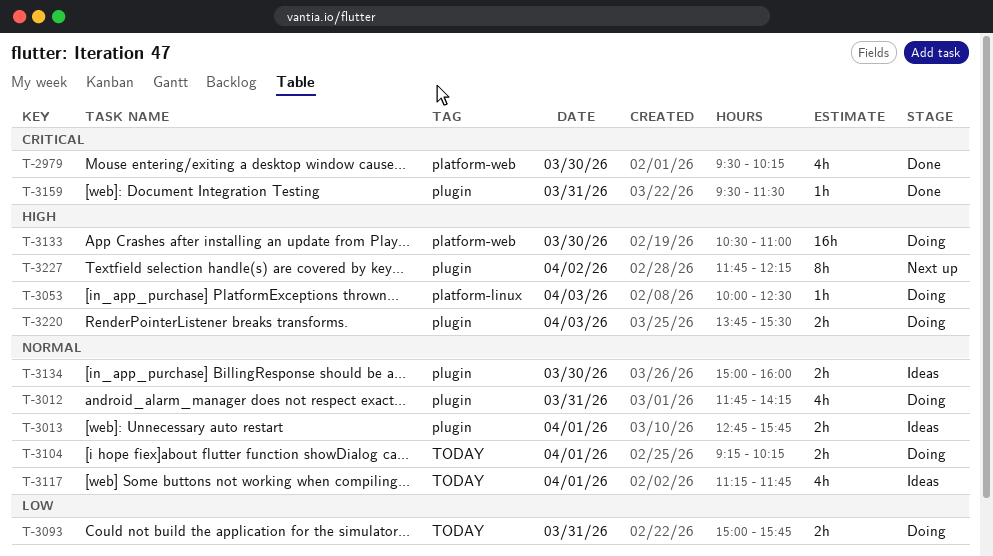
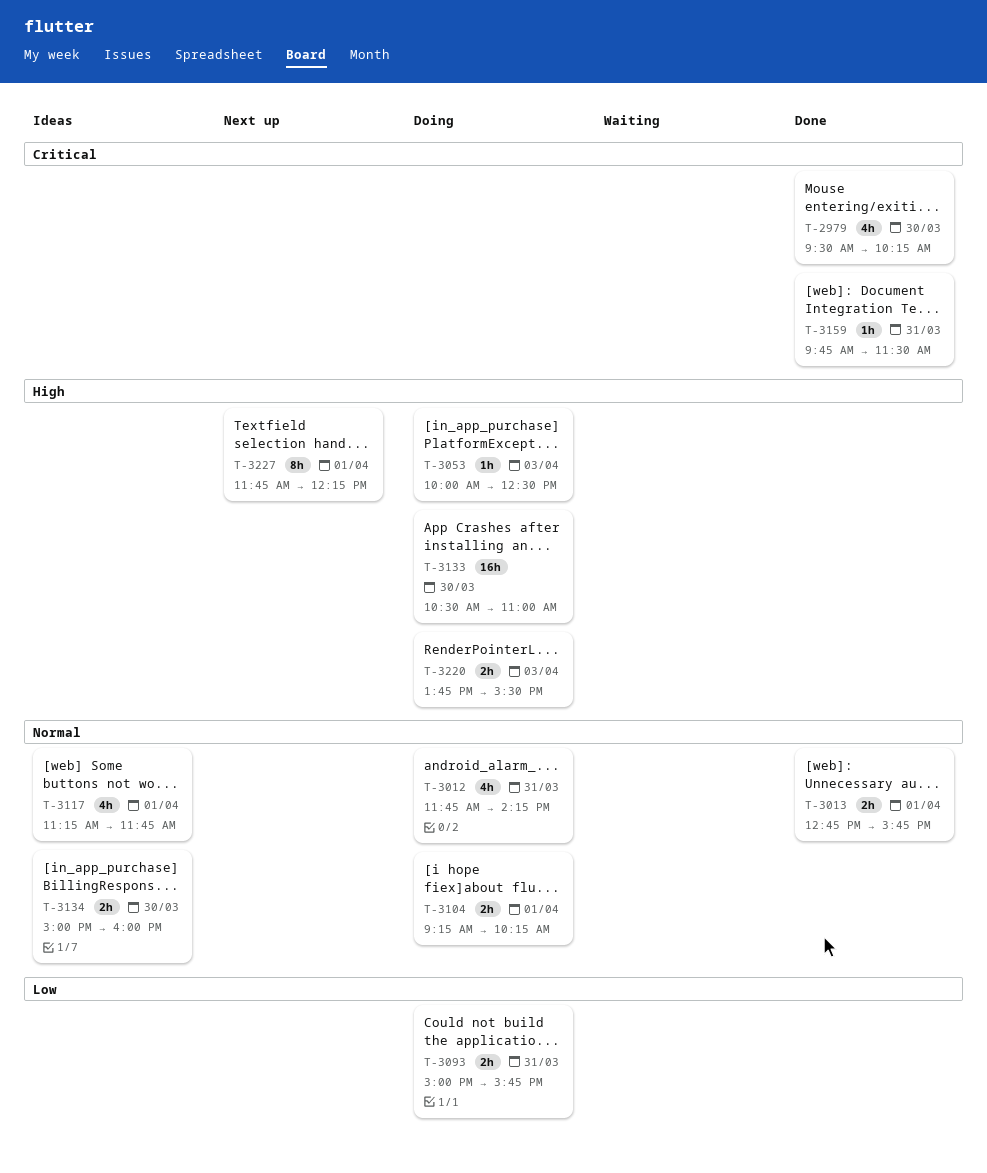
T-3013, status: Ideas -> Done
T-3159, begins: 09:30 -> 09:45
T-3227, day: Apr 2 -> Apr 1

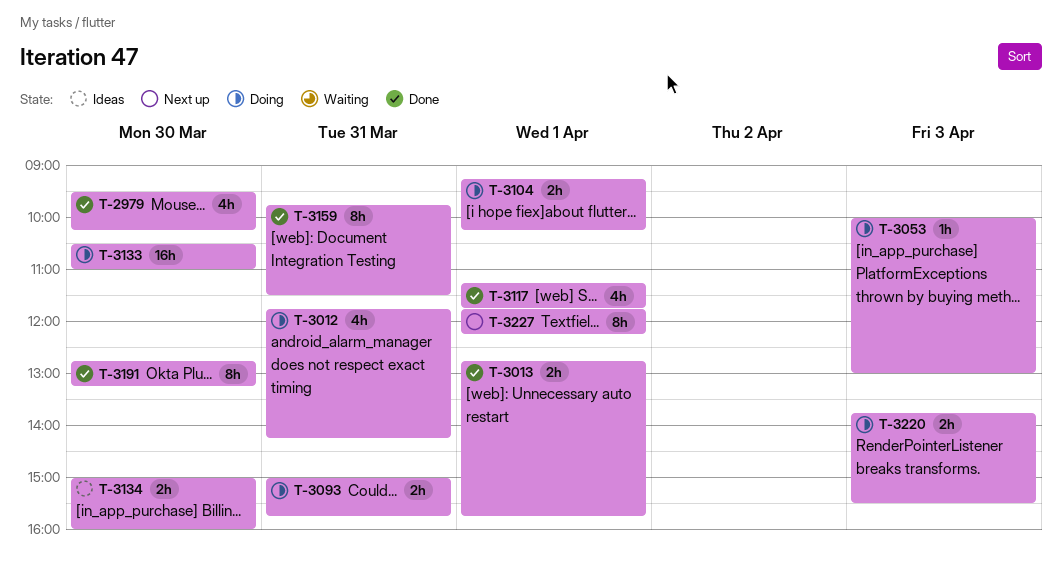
T-3053, ends: 12:30 -> 13:00
T-3117, status: Ideas -> Done
T-3159, estimate: 1h -> 8h
T-3191: none -> present

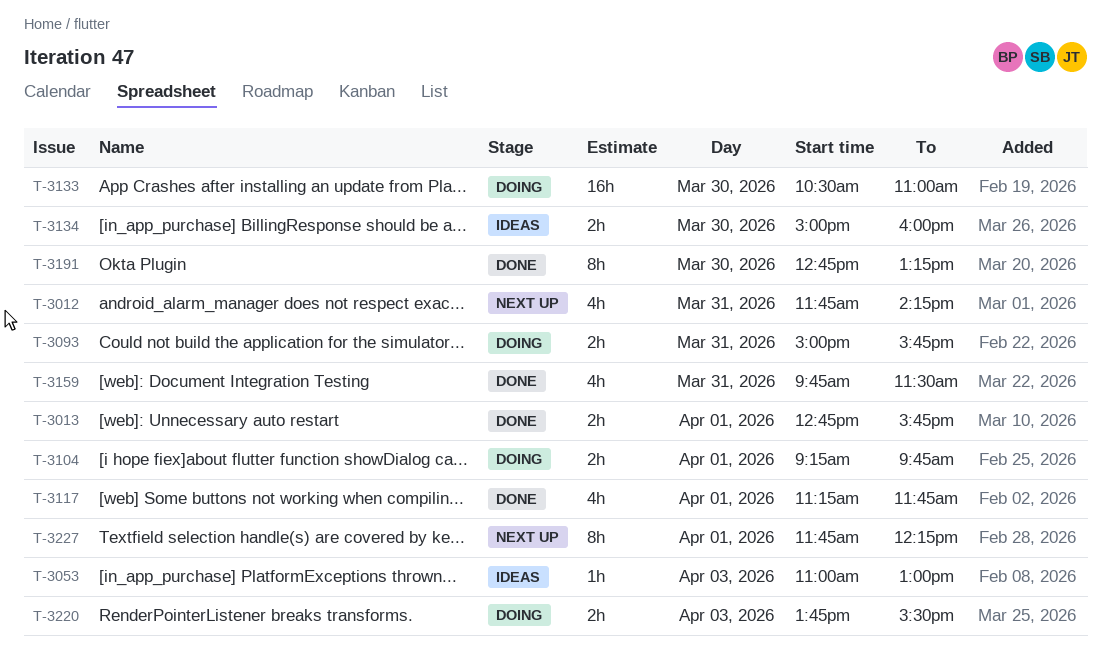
T-2979: present -> none
T-3012, status: Doing -> Next up
T-3053, status: Doing -> Ideas
T-3053, begins: 10:00 -> 11:00
T-3104, ends: 10:15 -> 09:45
T-3159, estimate: 8h -> 4h

